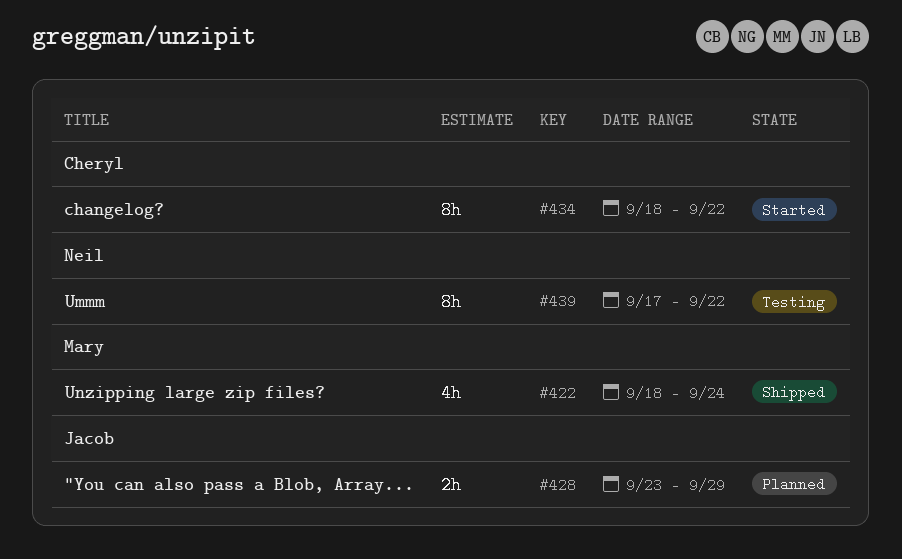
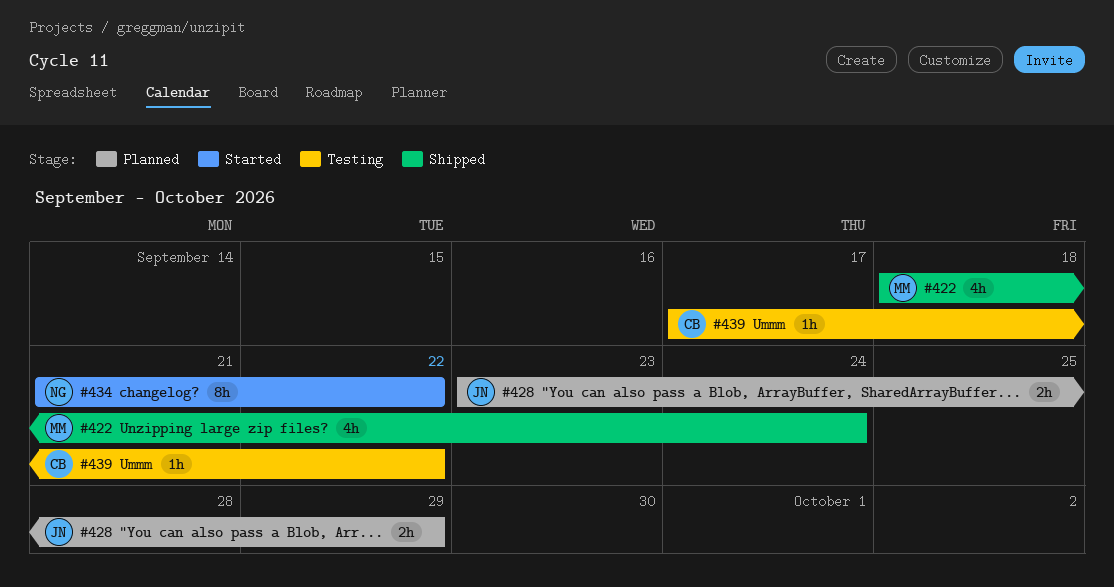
#434, owner: Cheryl -> Neil
#434, start: Sep 18 -> Sep 21
#439, owner: Neil -> Cheryl
#439, estimate: 8h -> 1h

